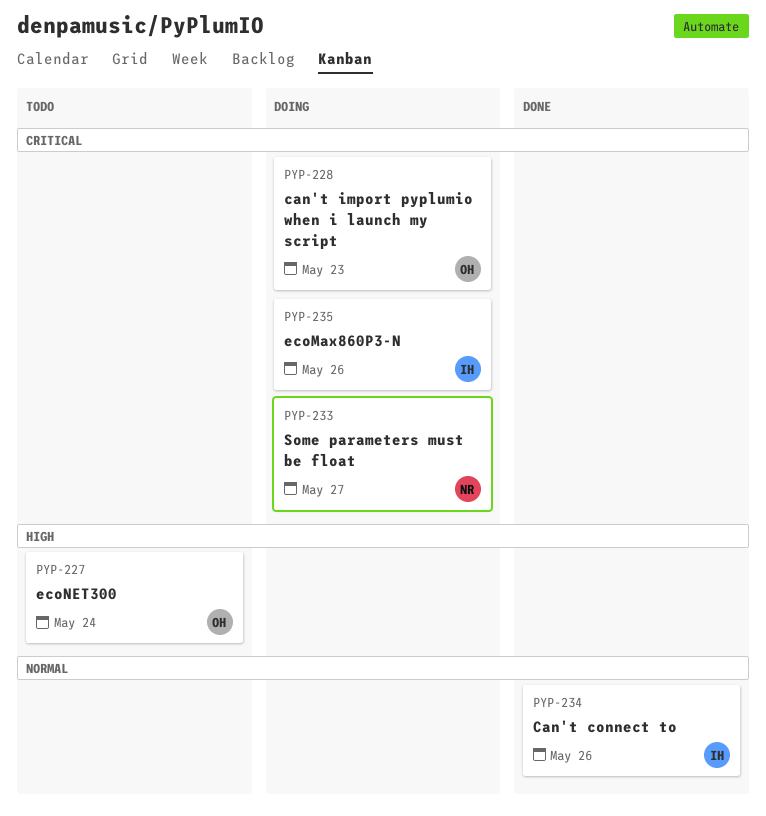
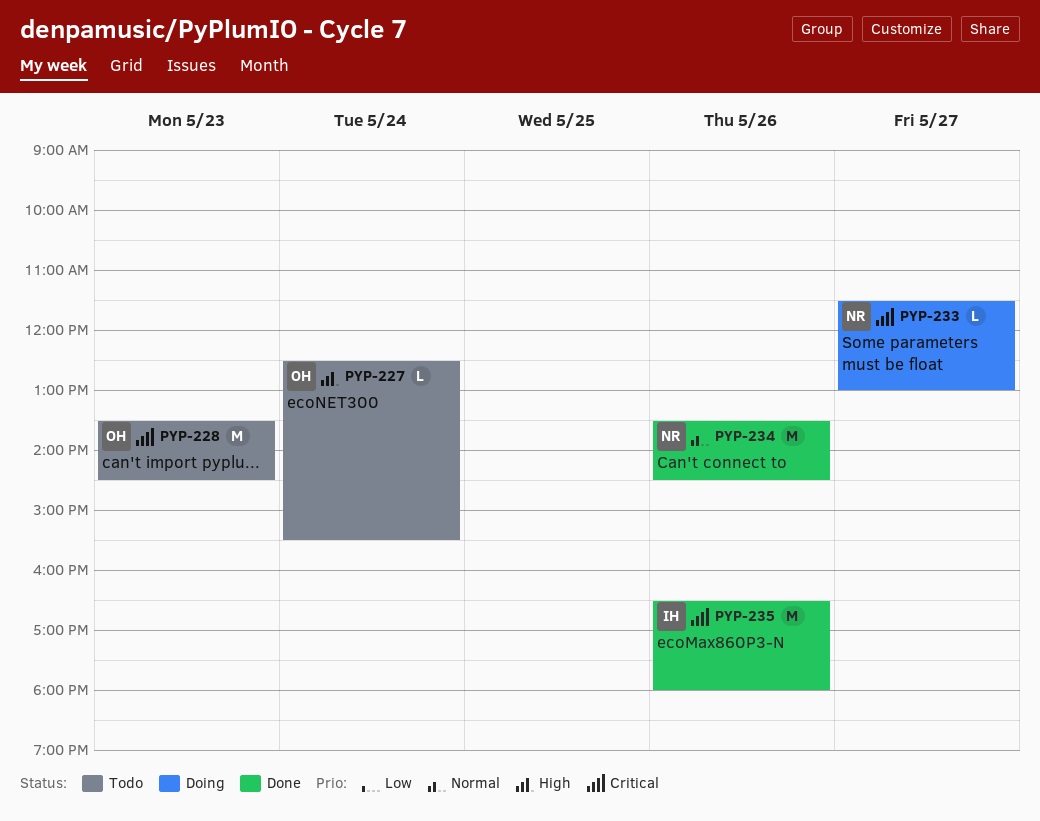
PYP-228, status: Doing -> Todo
PYP-234, owner: IH -> NR
PYP-235, status: Doing -> Done

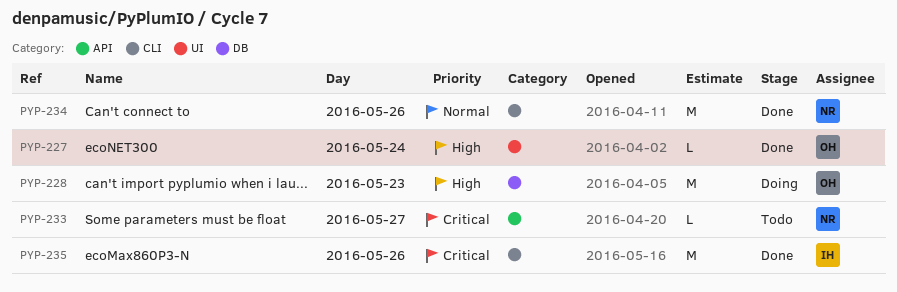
PYP-227, status: Todo -> Done
PYP-228, status: Todo -> Doing
PYP-228, priority: Critical -> High
PYP-233, status: Doing -> Todo

